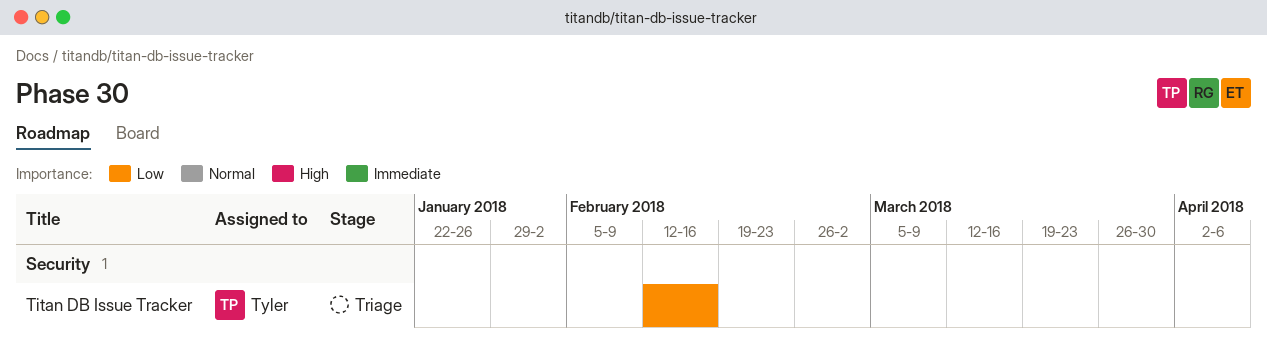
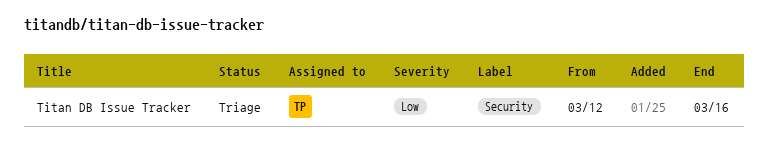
Titan DB Issue Tracker, start: Feb 12 -> Mar 12
Titan DB Issue Tracker, due: Feb 16 -> Mar 16

